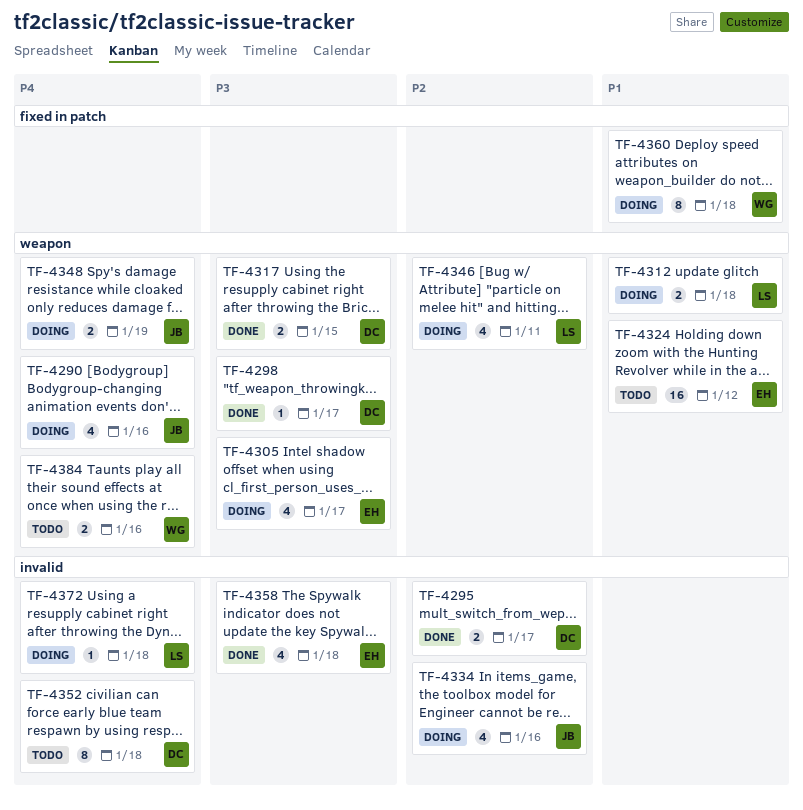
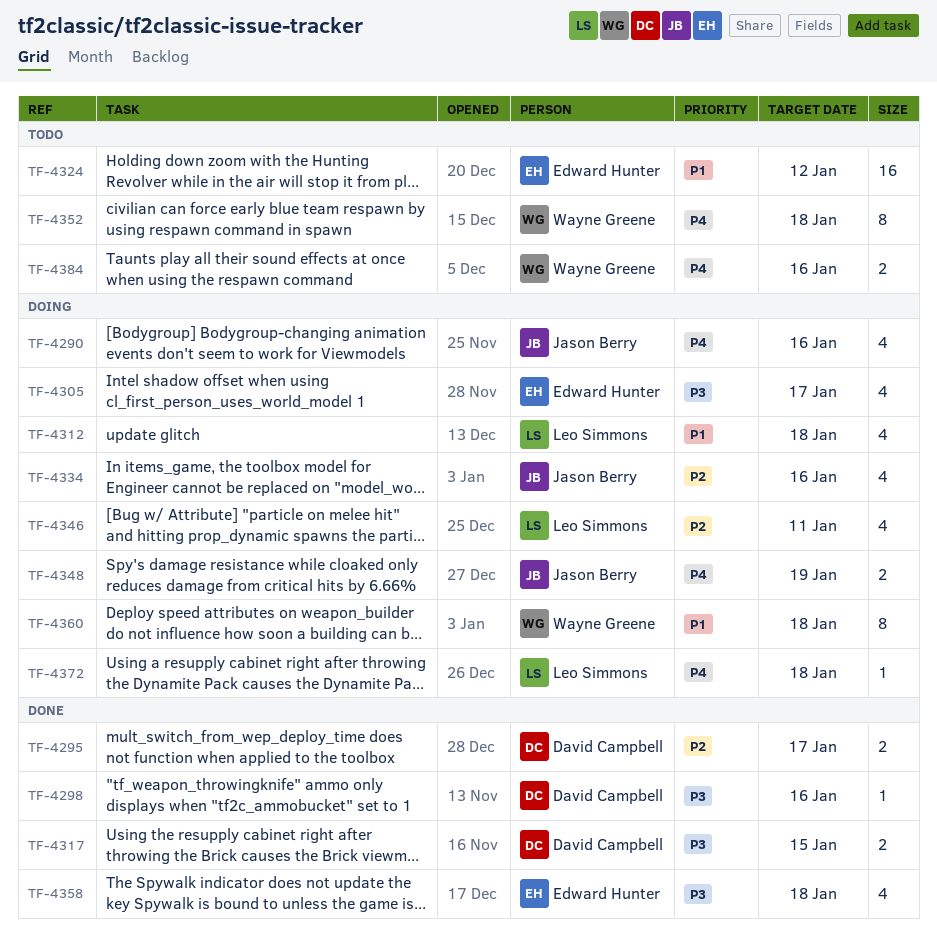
TF-4298, due: Jan 17 -> Jan 16
TF-4312, estimate: 2 -> 4
TF-4352, owner: David Campbell -> Wayne Greene

